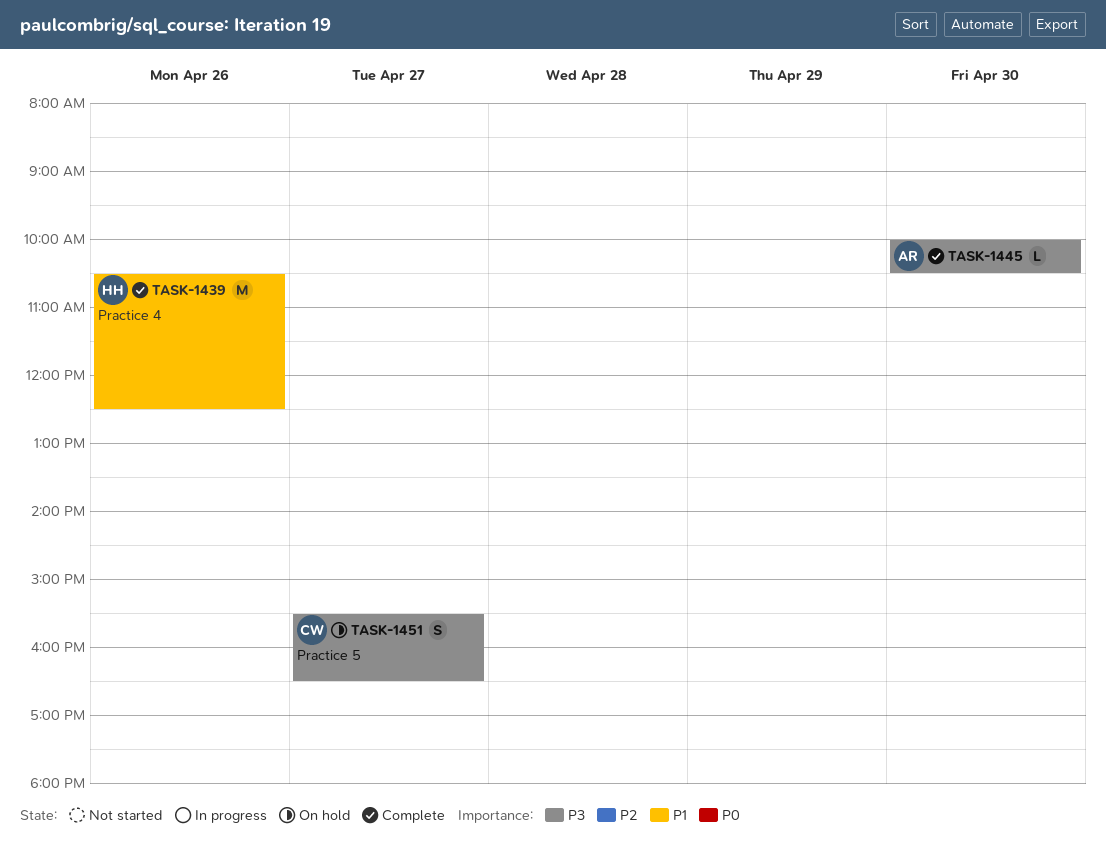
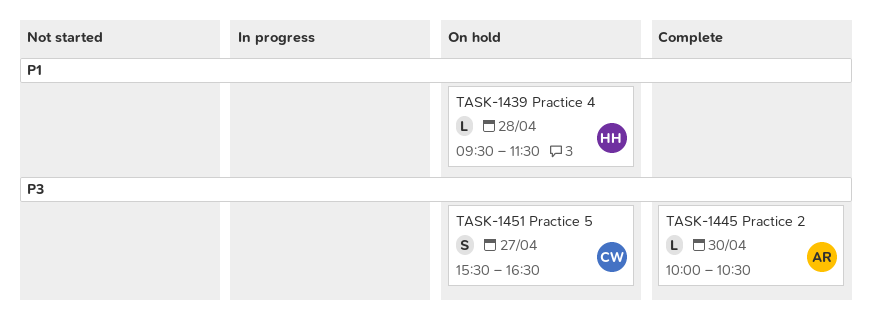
TASK-1439, status: Complete -> On hold
TASK-1439, estimate: M -> L
TASK-1439, day: Apr 26 -> Apr 28
TASK-1439, begins: 10:30 -> 09:30
TASK-1439, ends: 12:30 -> 11:30

